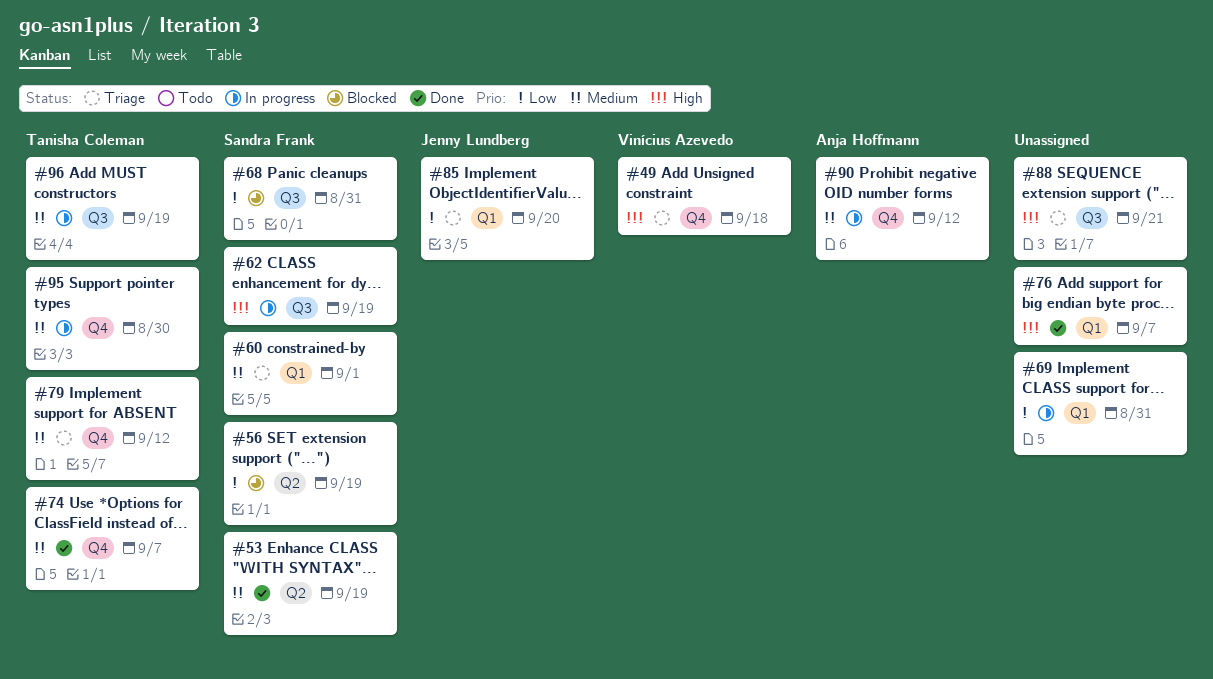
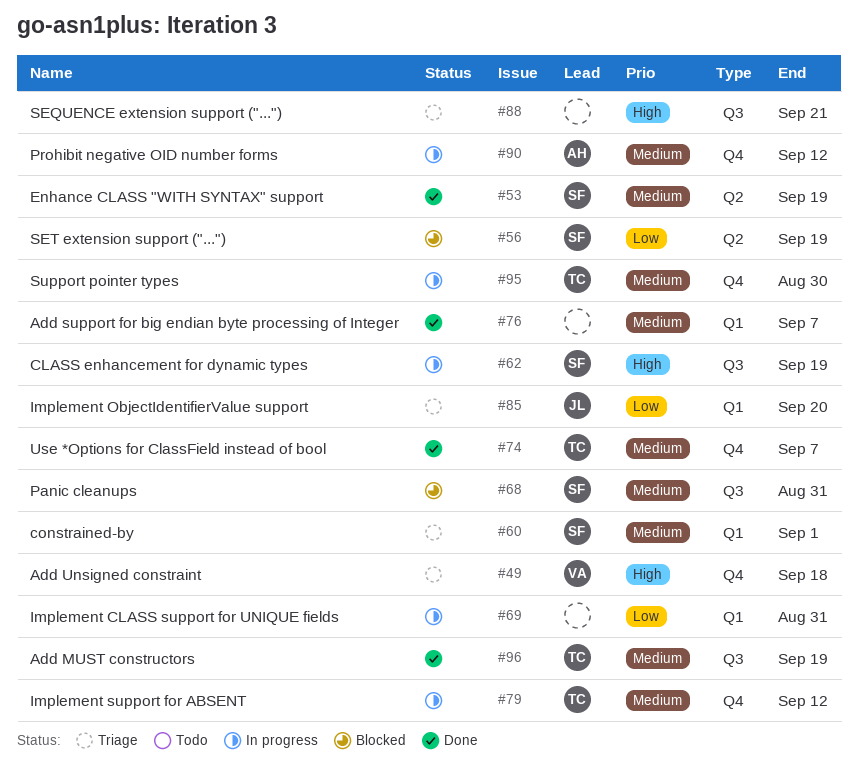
#68, priority: Low -> Medium
#76, priority: High -> Medium
#79, status: Triage -> In progress
#96, status: In progress -> Done

